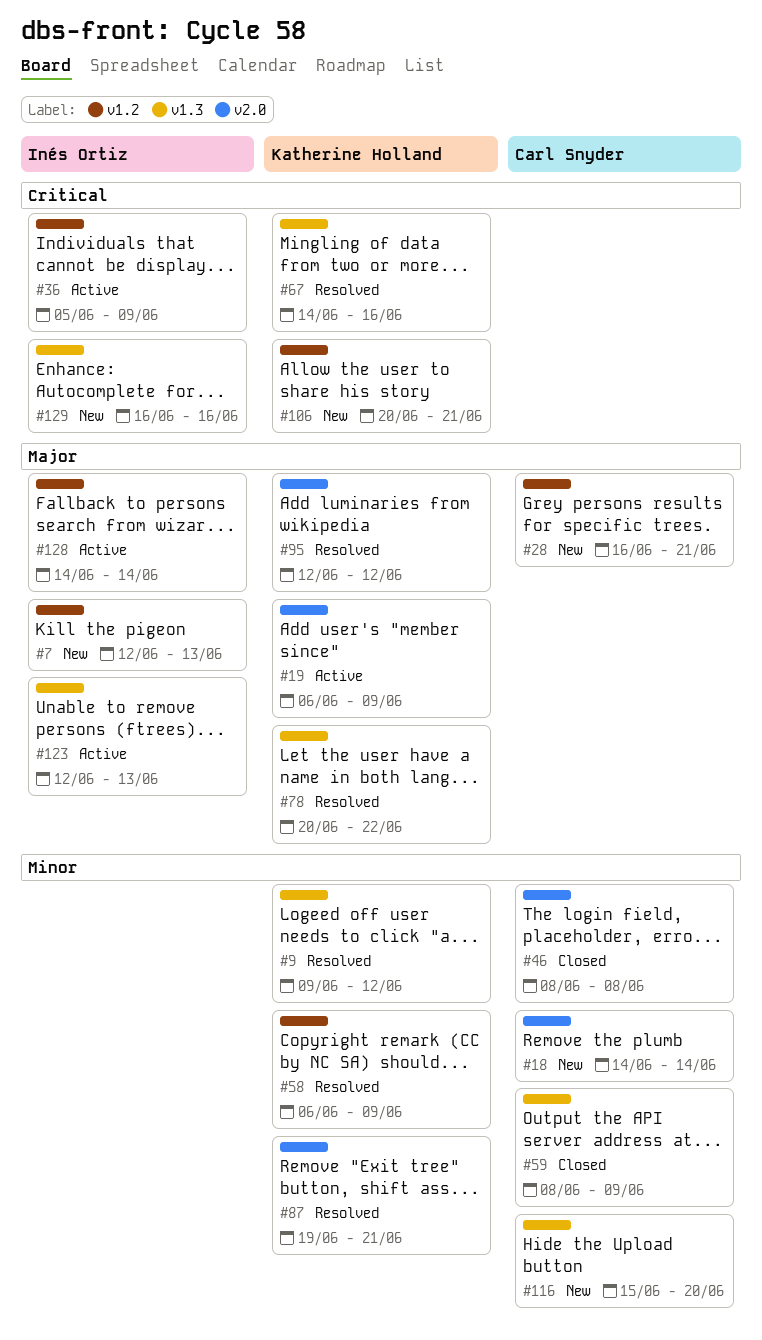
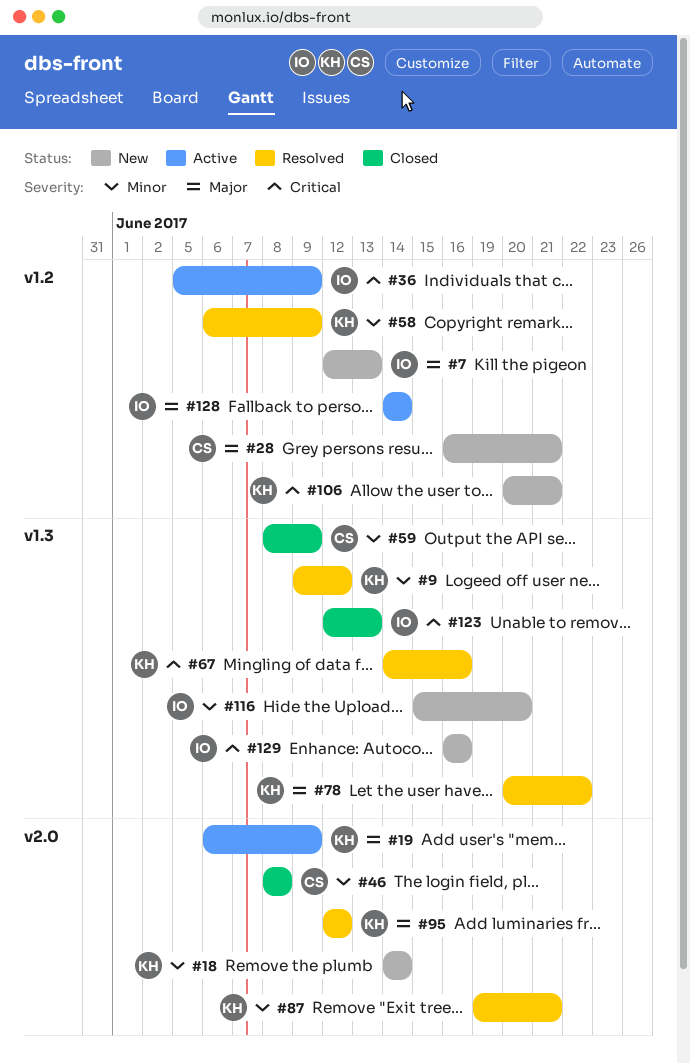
#18, owner: Carl Snyder -> Katherine Holland
#116, owner: Carl Snyder -> Inés Ortiz
#123, status: Active -> Closed
#123, priority: Major -> Critical

